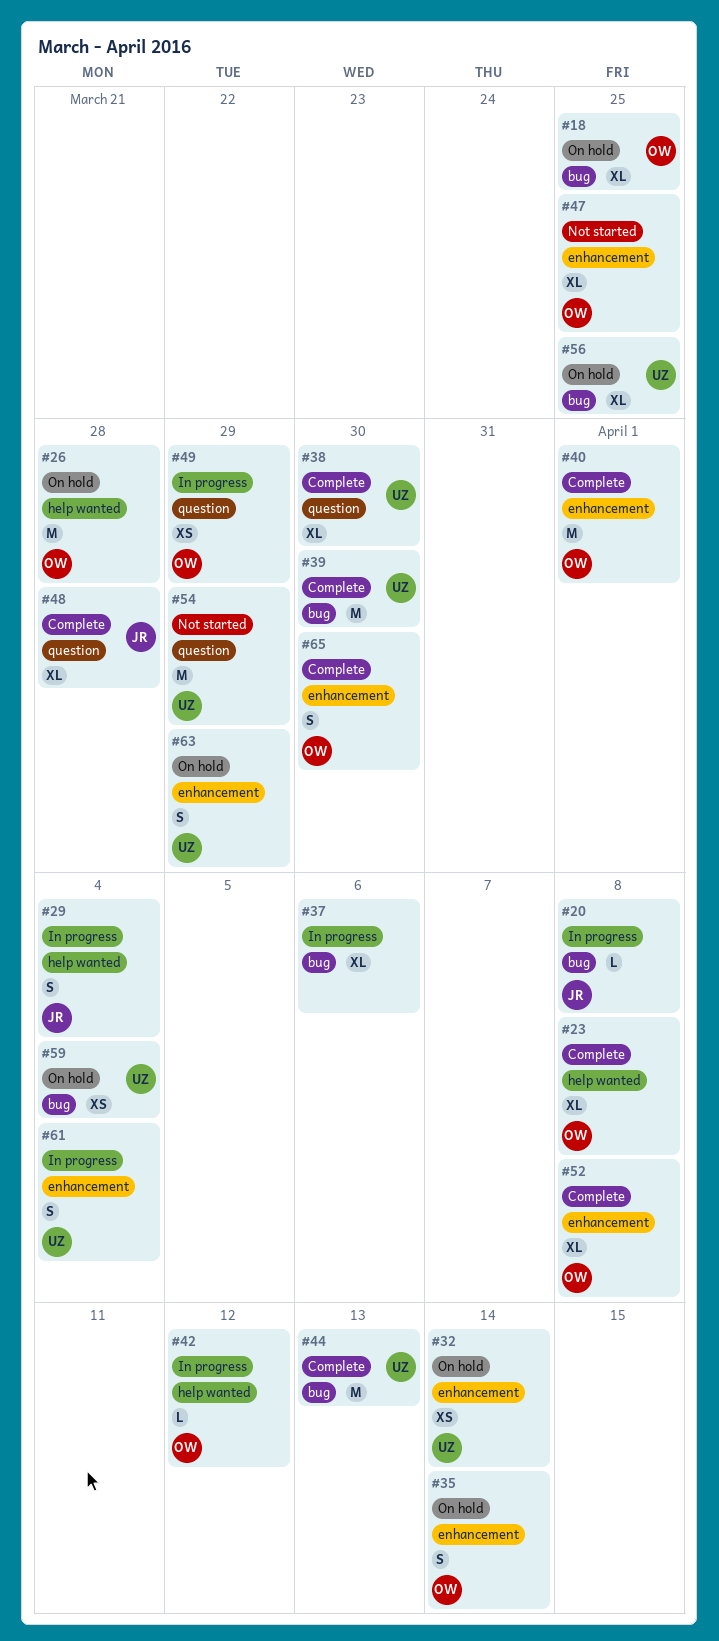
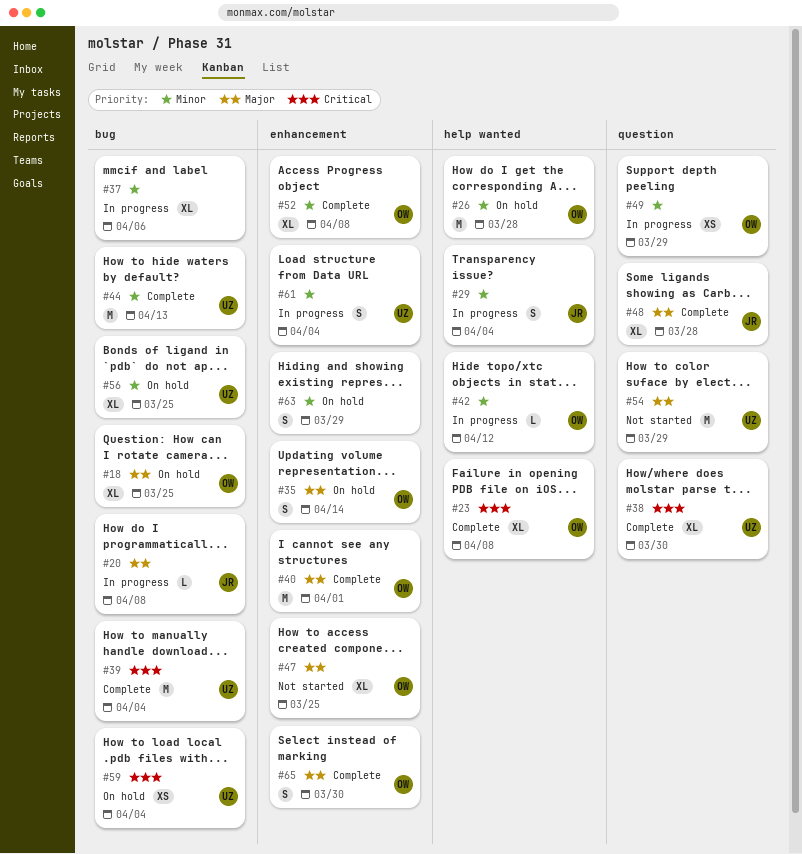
#32: present -> none
#39, due: Mar 30 -> Apr 4
#63, owner: UZ -> none

